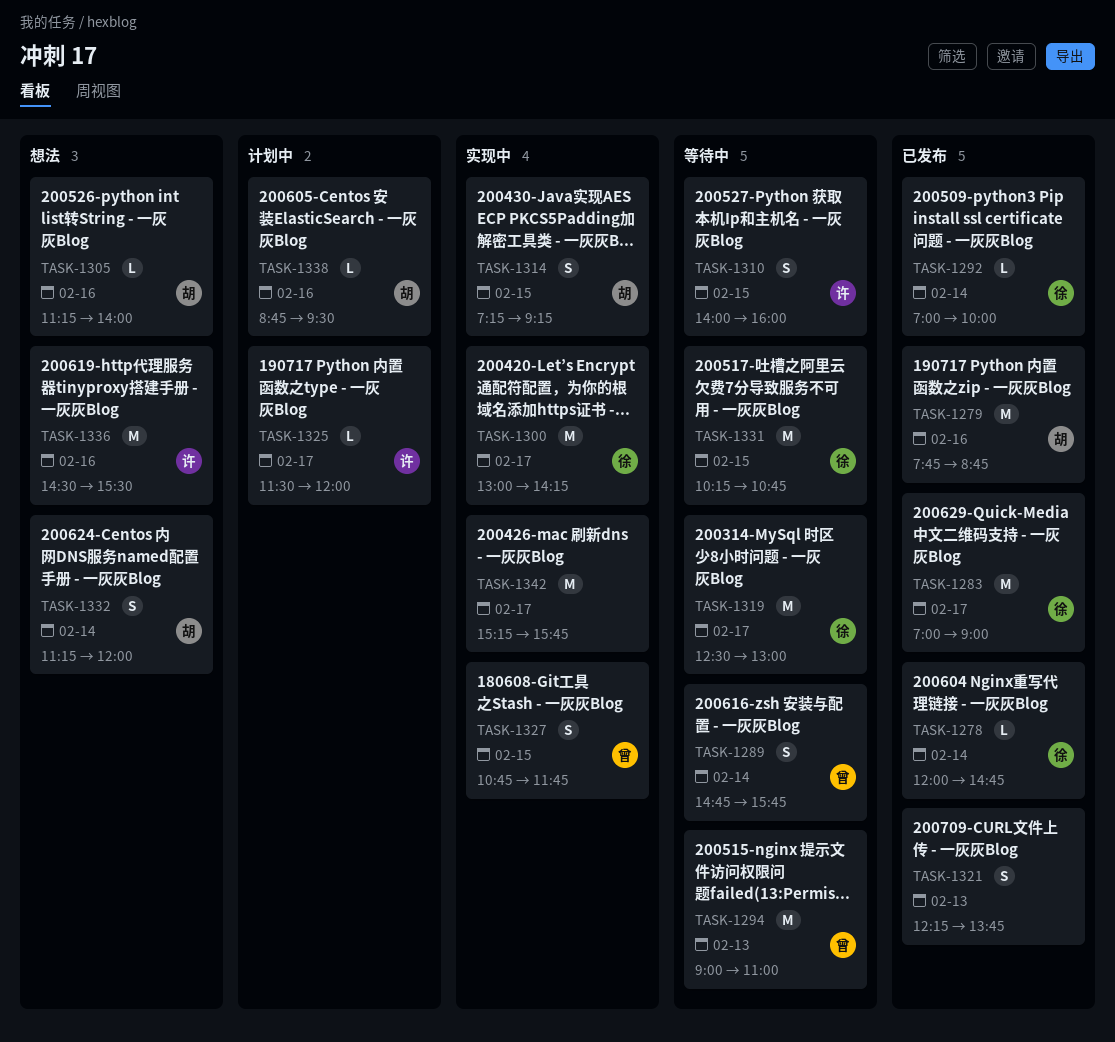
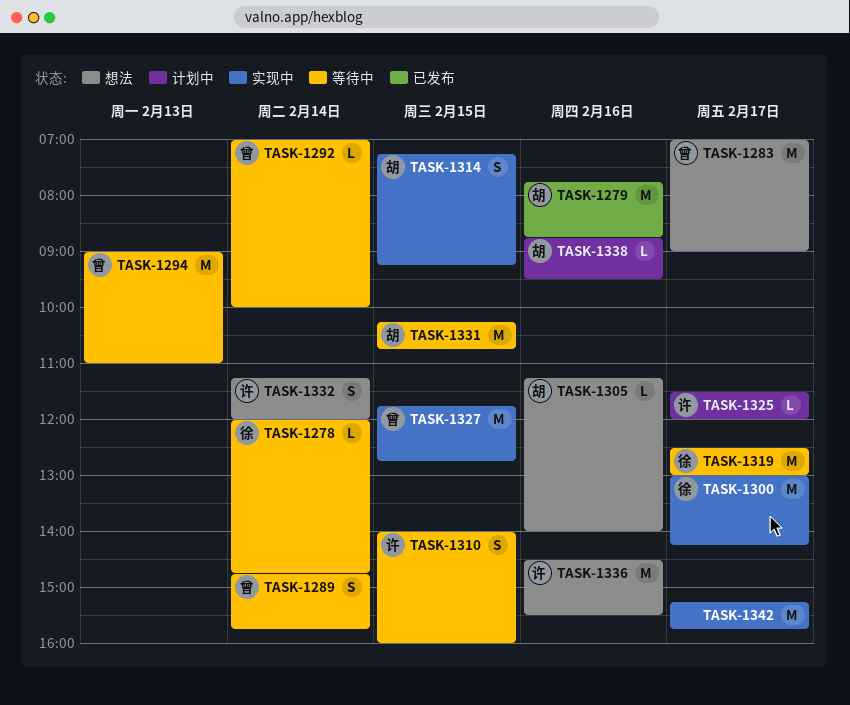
TASK-1278, status: 已发布 -> 等待中
TASK-1283, status: 已发布 -> 想法
TASK-1283, owner: 徐 -> 曾
TASK-1292, status: 已发布 -> 等待中
TASK-1292, owner: 徐 -> 曾
TASK-1321: present -> none
TASK-1327, estimate: S -> M
TASK-1327, begins: 10:45 -> 11:45
TASK-1327, ends: 11:45 -> 12:45
TASK-1331, owner: 徐 -> 胡
TASK-1332, owner: 胡 -> 许

